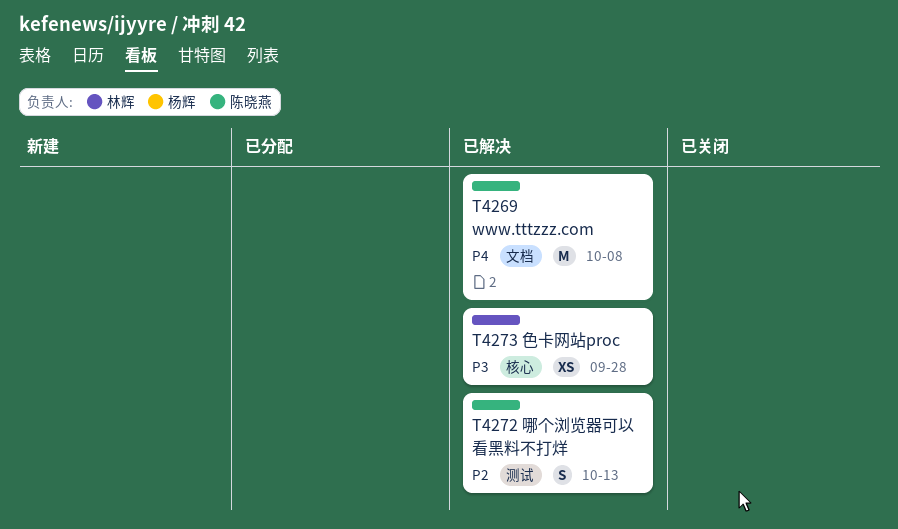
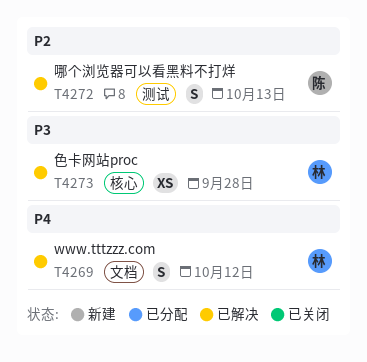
T4269, owner: 陈晓燕 -> 林辉
T4269, estimate: M -> S
T4269, due: Oct 8 -> Oct 12

